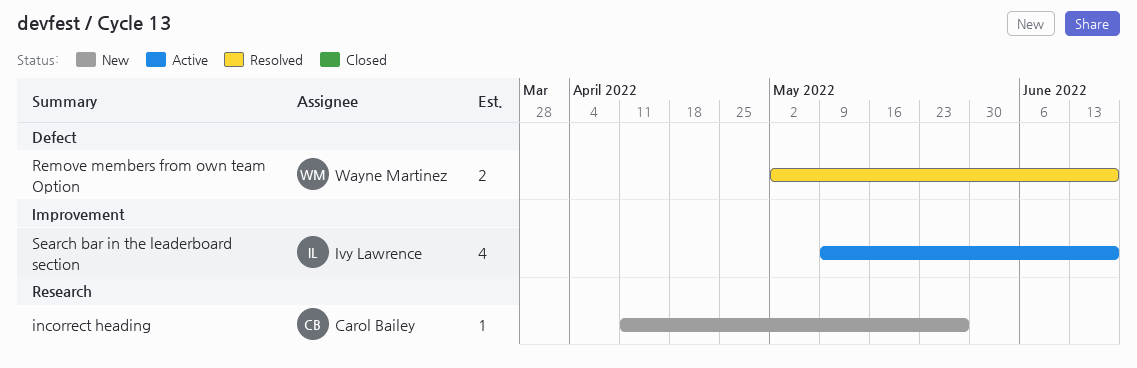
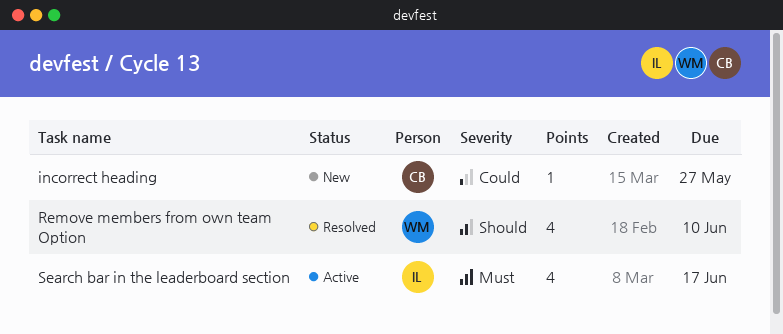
Remove members from own team Option, estimate: 2 -> 4
Remove members from own team Option, due: Jun 17 -> Jun 10

